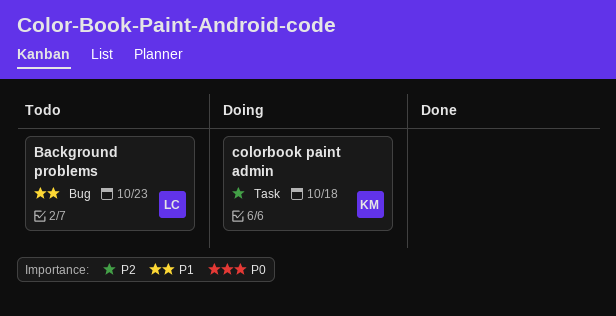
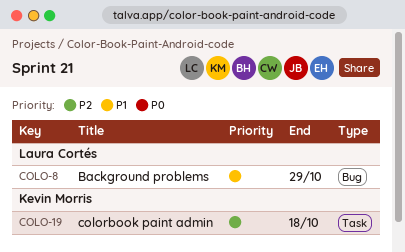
Background problems, due: Oct 23 -> Oct 29

